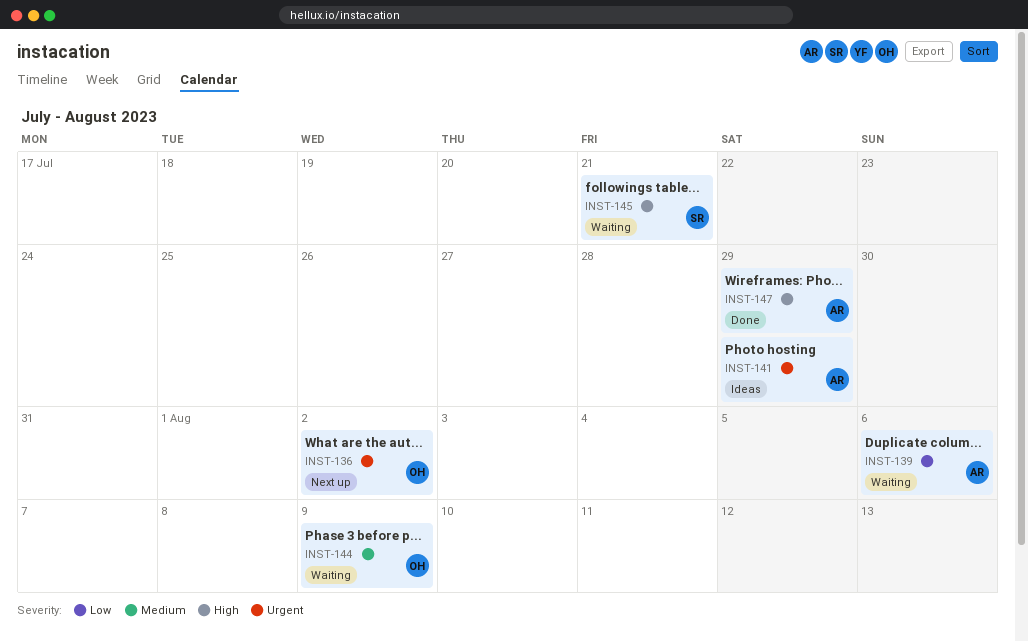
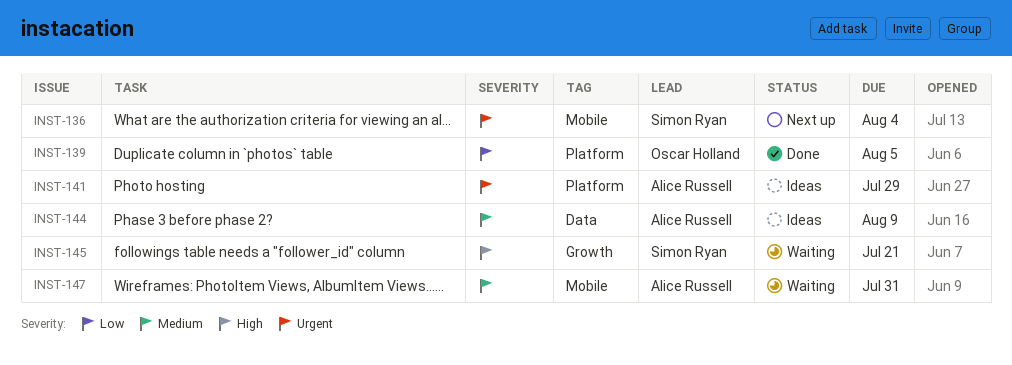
INST-136, owner: Oscar Holland -> Simon Ryan
INST-136, due: Aug 2 -> Aug 4
INST-139, status: Waiting -> Done
INST-139, owner: Alice Russell -> Oscar Holland
INST-139, due: Aug 6 -> Aug 5
INST-144, status: Waiting -> Ideas
INST-144, owner: Oscar Holland -> Alice Russell
INST-147, status: Done -> Waiting
INST-147, priority: High -> Medium
INST-147, due: Jul 29 -> Jul 31

